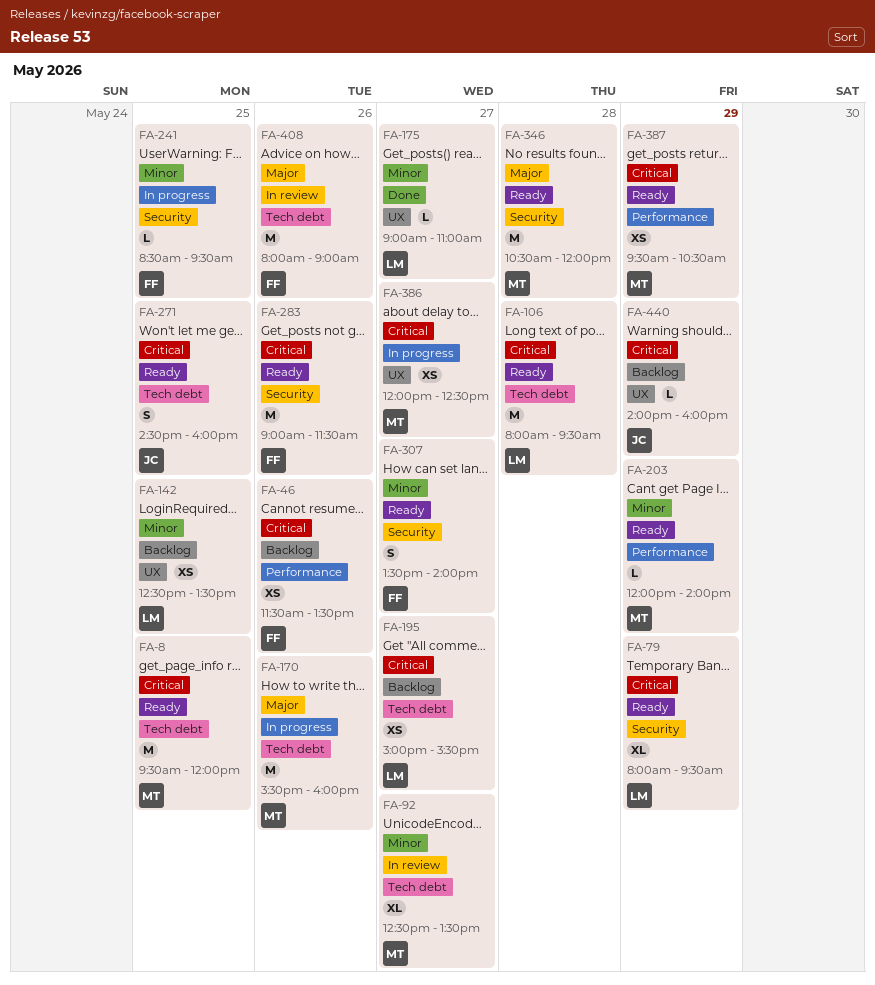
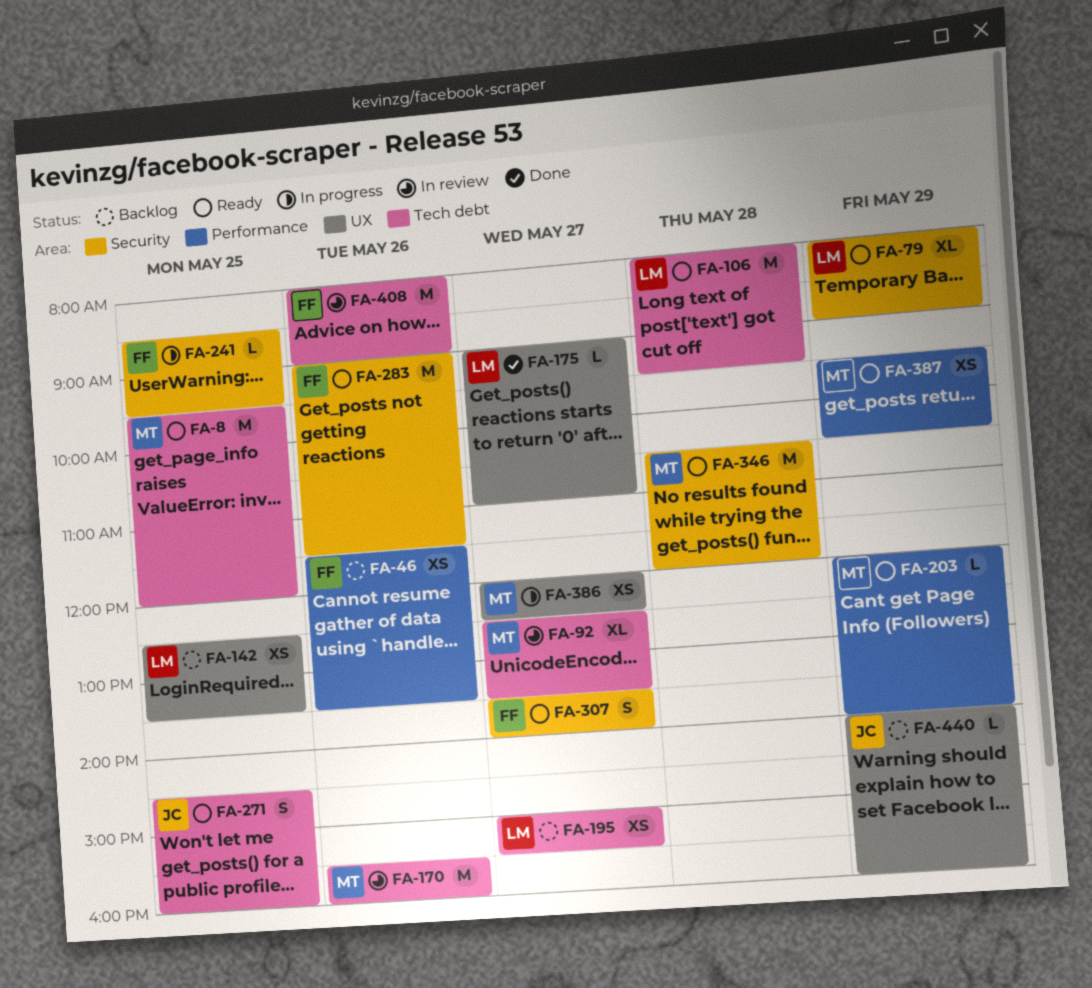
FA-79, ends: 09:30 -> 09:00
FA-170, status: In progress -> In review

